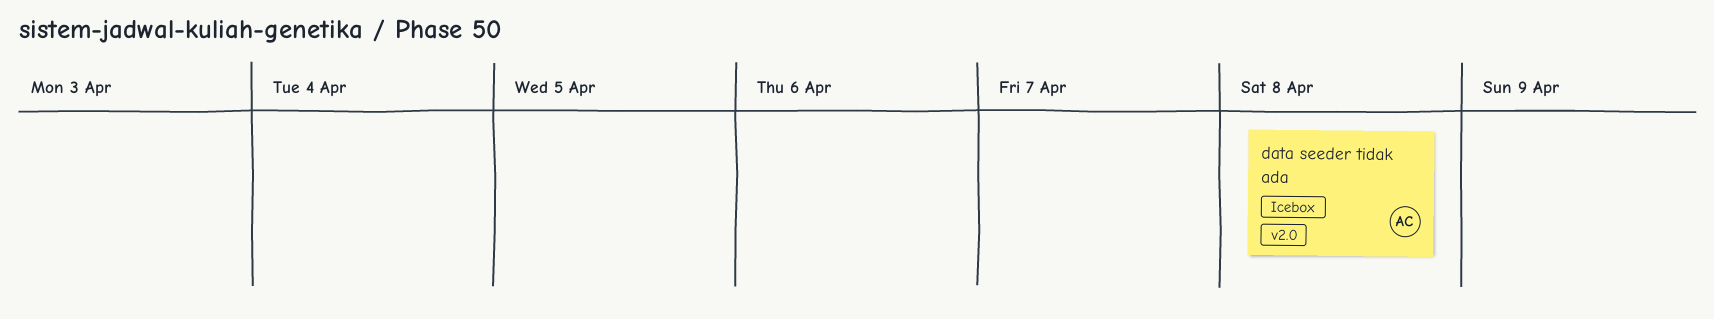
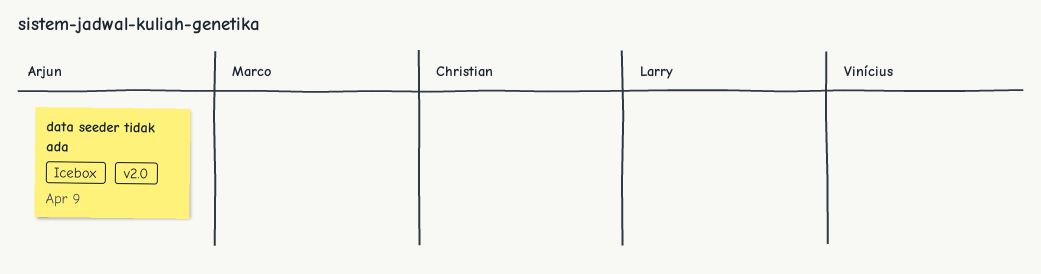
data seeder tidak ada, due: Apr 8 -> Apr 9

